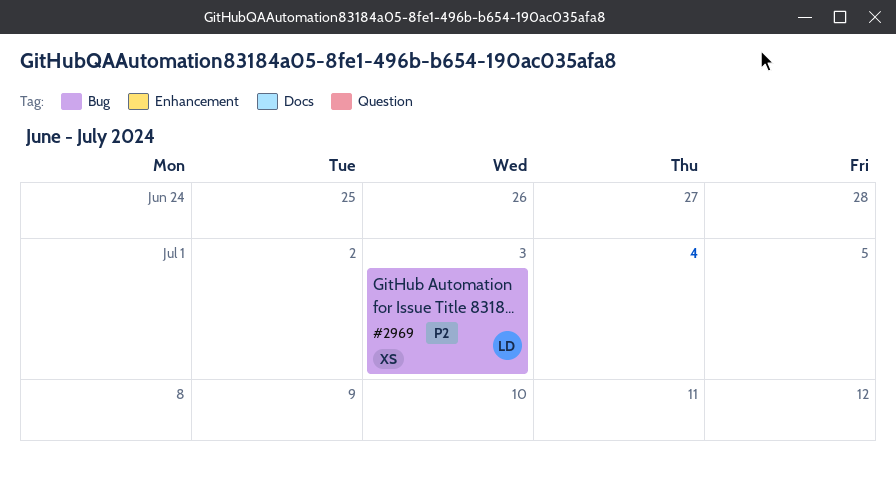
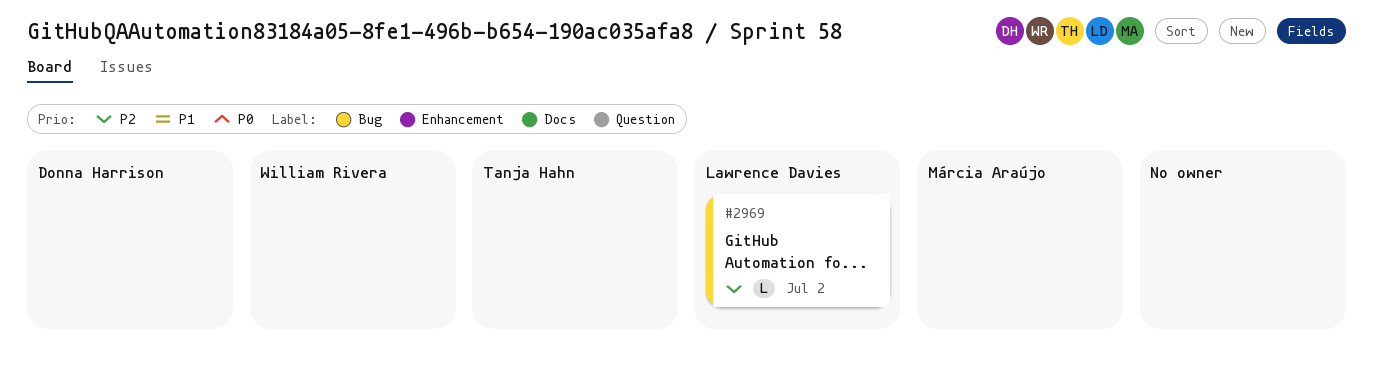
#2969, estimate: XS -> L
#2969, due: Jul 3 -> Jul 2

